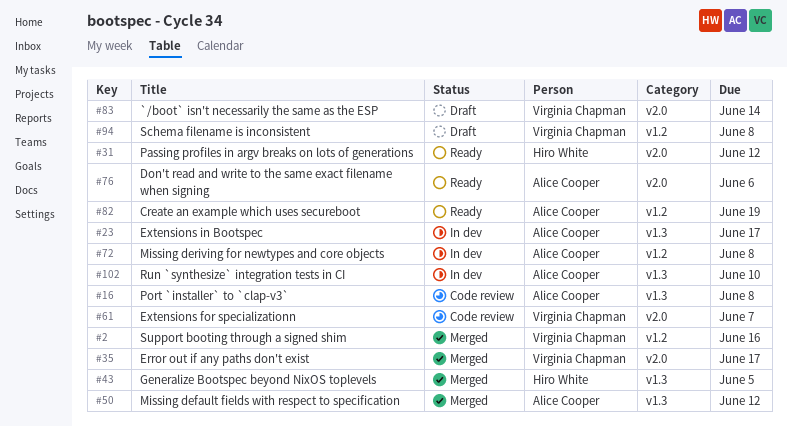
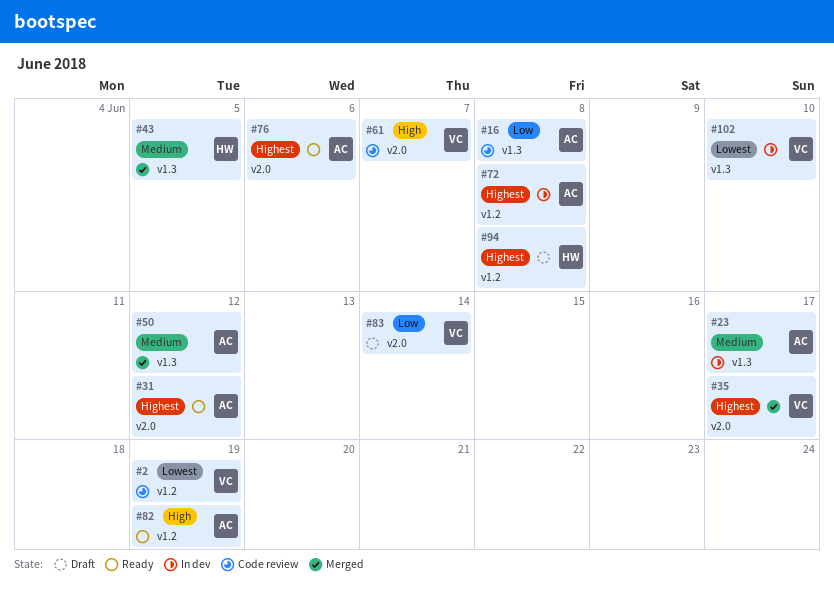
#2, status: Merged -> Code review
#2, due: Jun 16 -> Jun 19
#31, owner: Hiro White -> Alice Cooper
#94, owner: Virginia Chapman -> Hiro White
#102, owner: Alice Cooper -> Virginia Chapman

